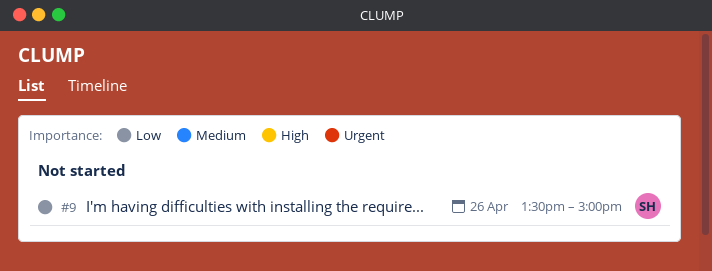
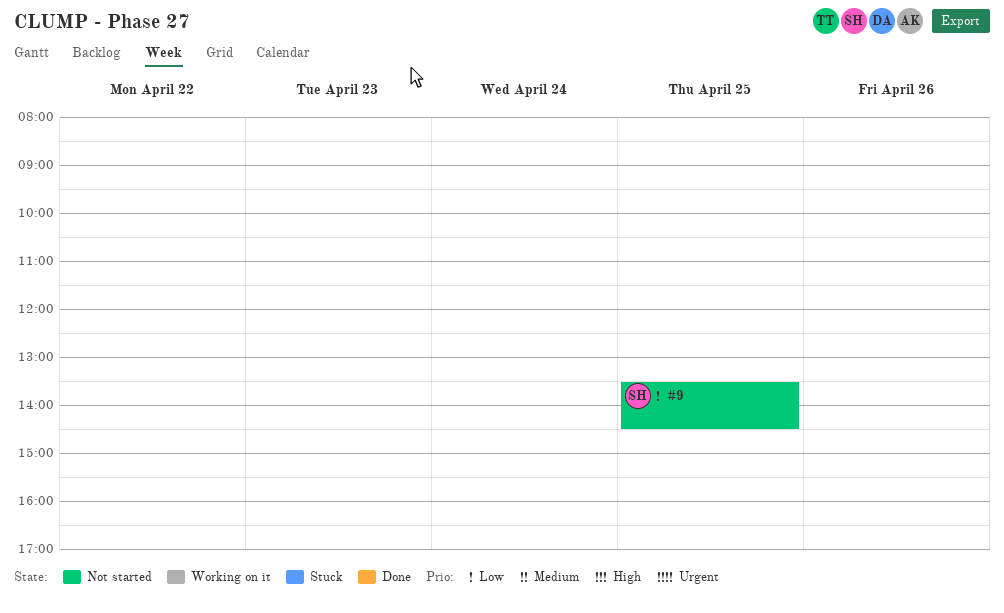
#9, day: Apr 26 -> Apr 25
#9, ends: 15:00 -> 14:30

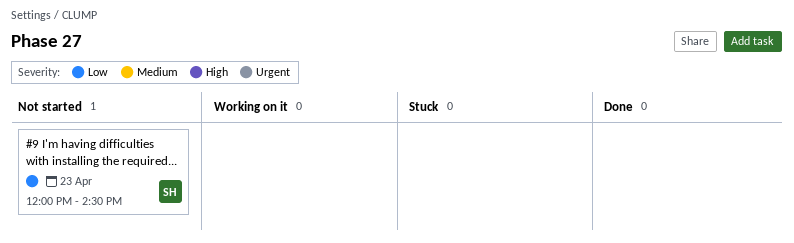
#9, day: Apr 25 -> Apr 23
#9, begins: 13:30 -> 12:00

